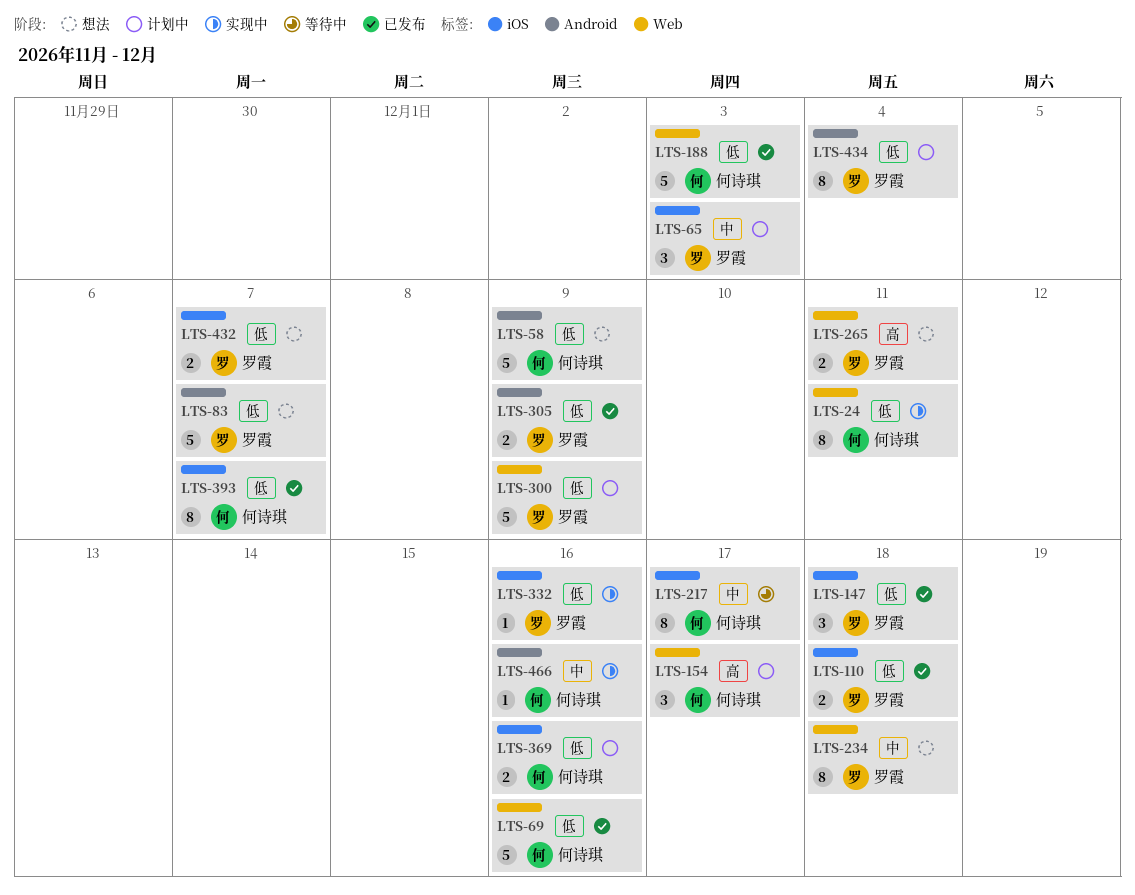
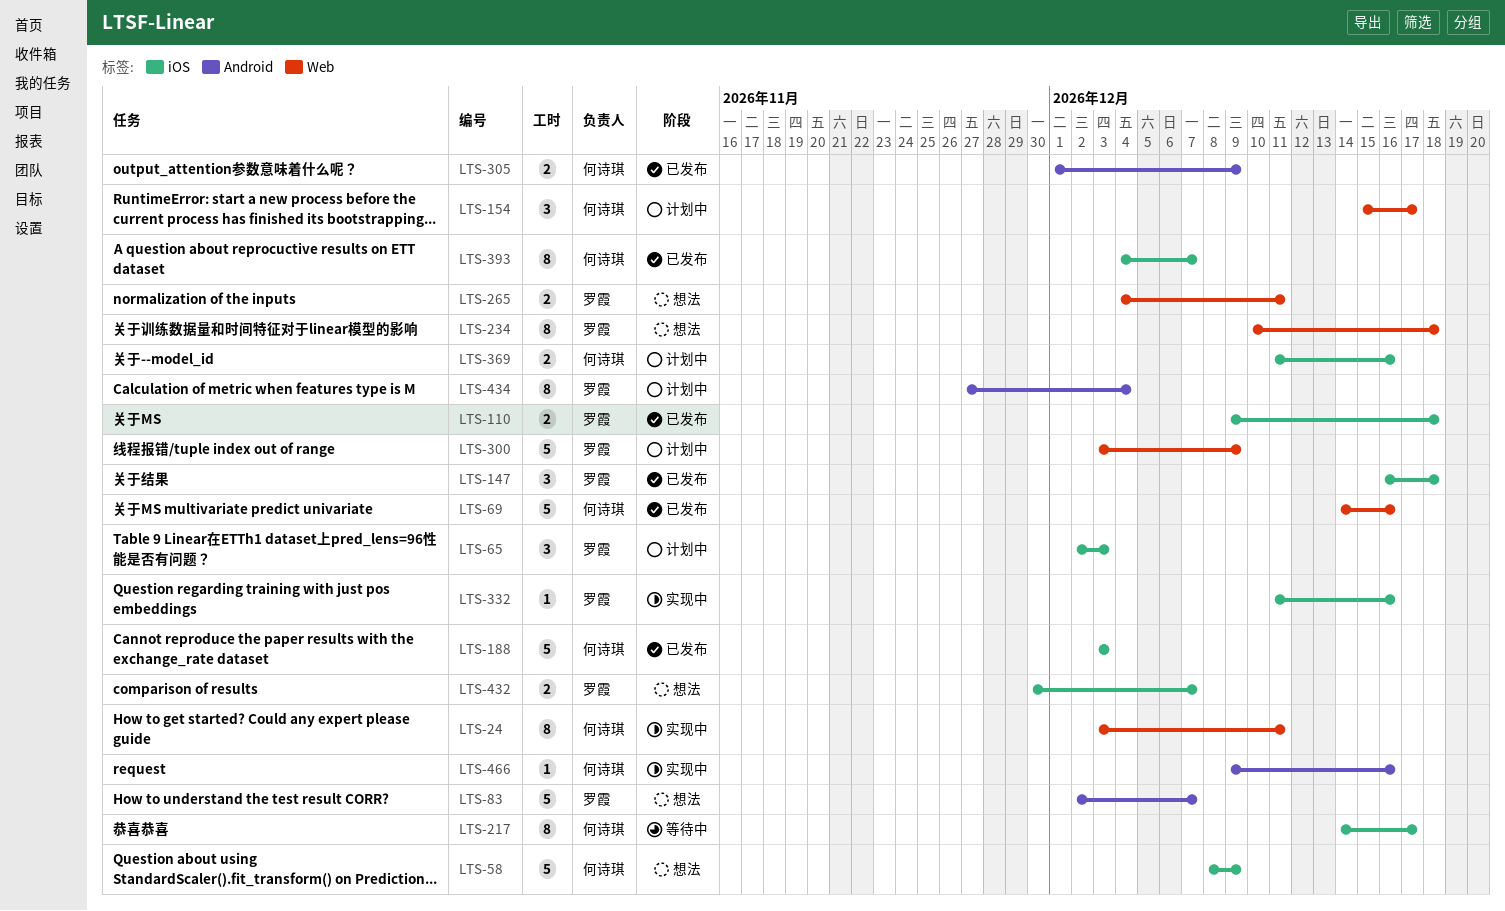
LTS-58, label: Android -> iOS
LTS-188, label: Web -> iOS
LTS-305, owner: 罗霞 -> 何诗琪

